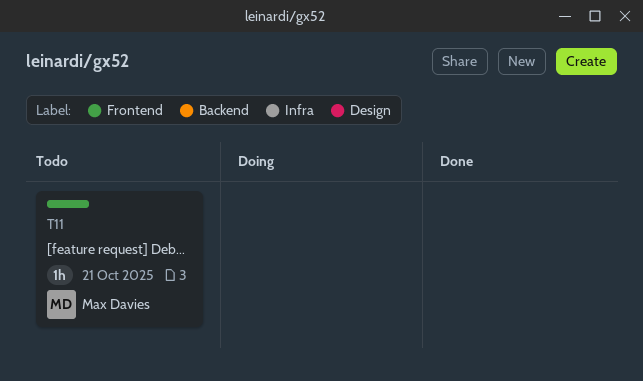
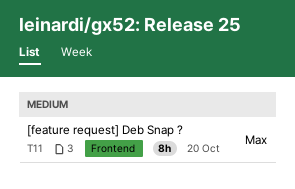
T11, estimate: 1h -> 8h
T11, due: Oct 21 -> Oct 20

